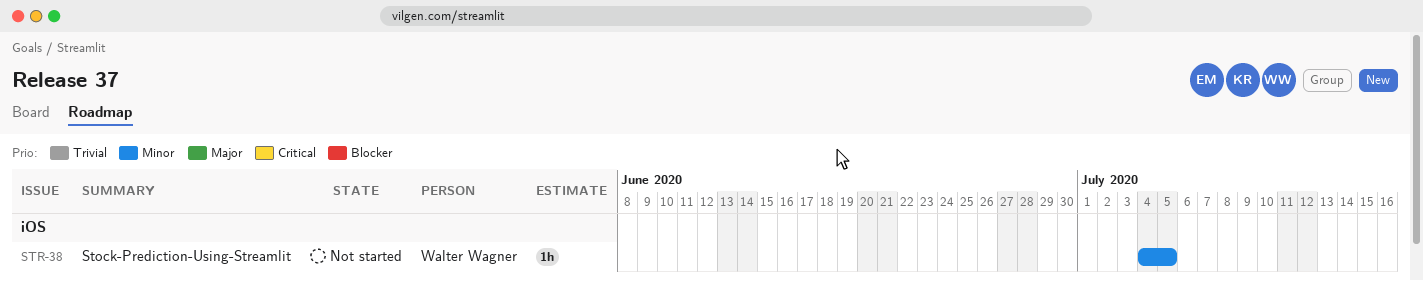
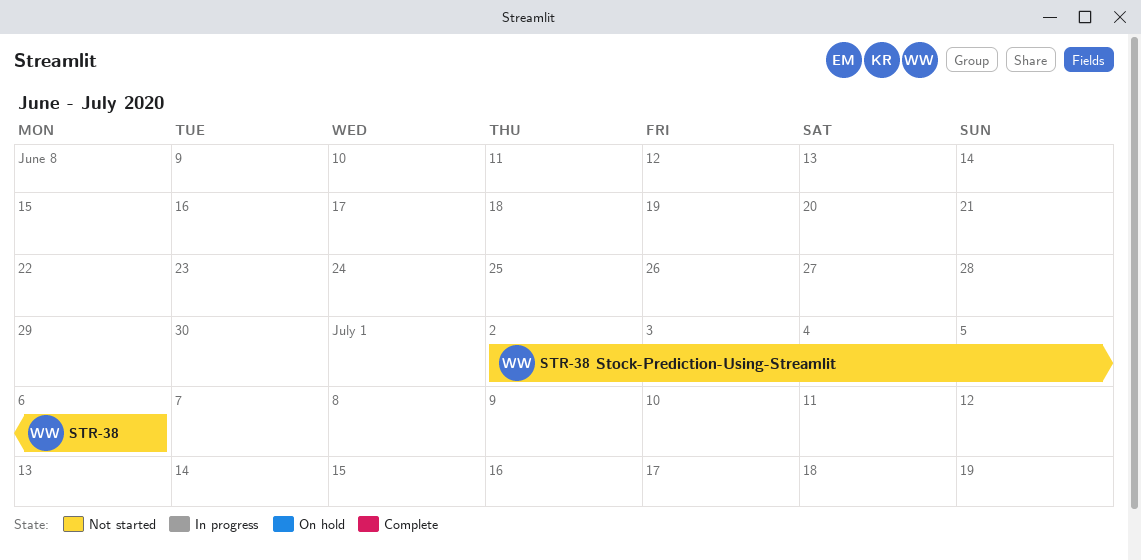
STR-38, start: Jul 4 -> Jul 2
STR-38, due: Jul 5 -> Jul 6

